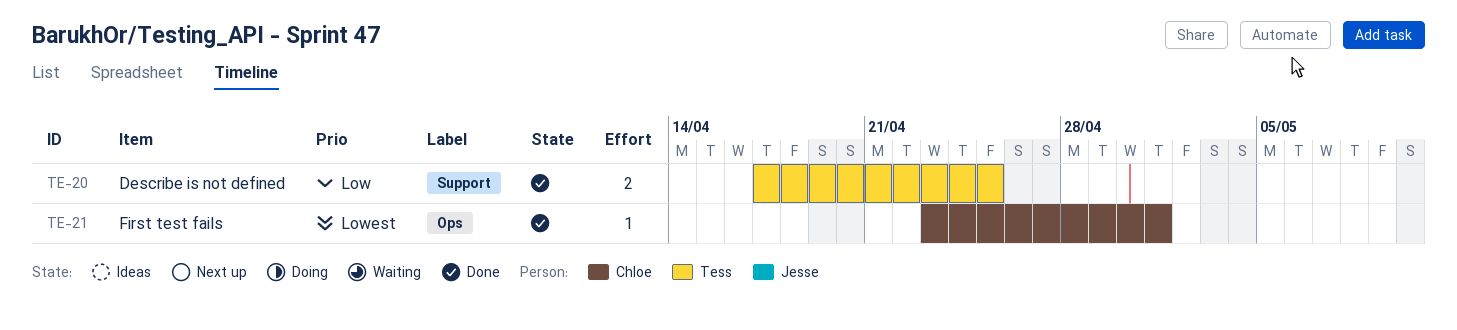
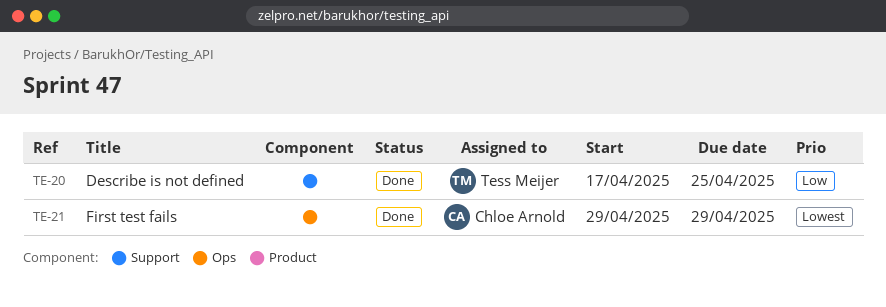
TE-21, start: Apr 23 -> Apr 29
TE-21, due: May 1 -> Apr 29

